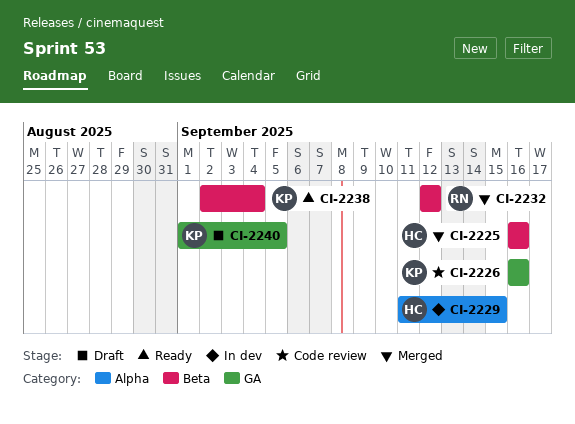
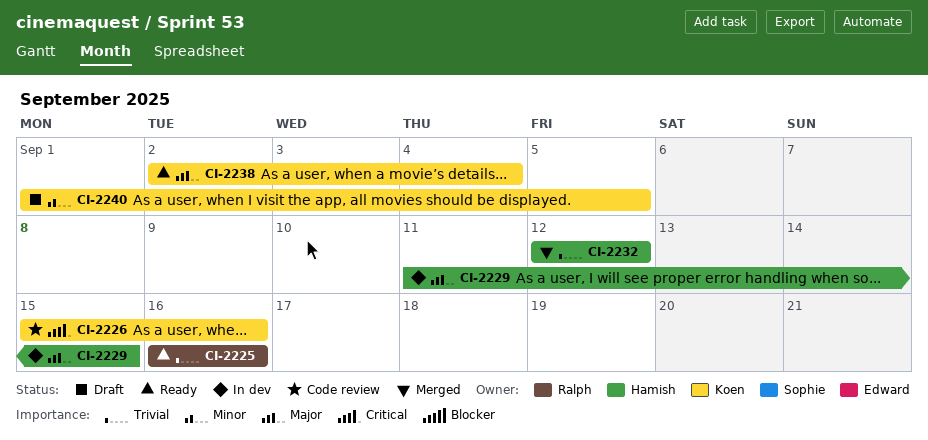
CI-2225, status: Merged -> Ready
CI-2225, owner: Hamish -> Ralph
CI-2226, start: Sep 16 -> Sep 15
CI-2232, owner: Ralph -> Hamish

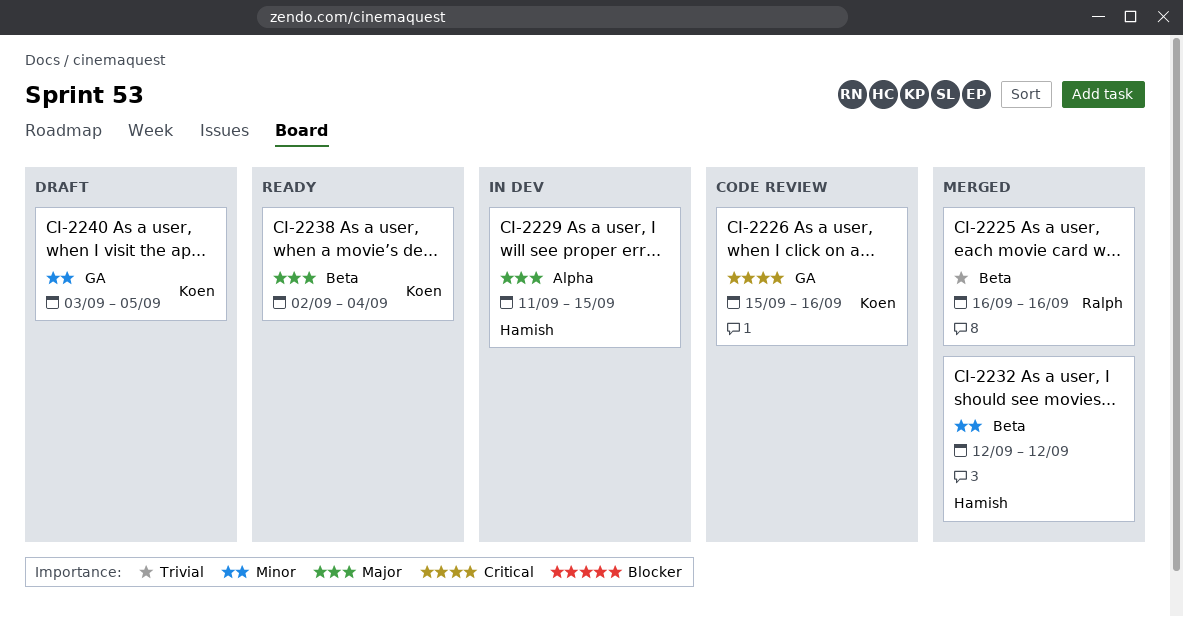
CI-2225, status: Ready -> Merged
CI-2232, priority: Trivial -> Minor
CI-2240, start: Sep 1 -> Sep 3

